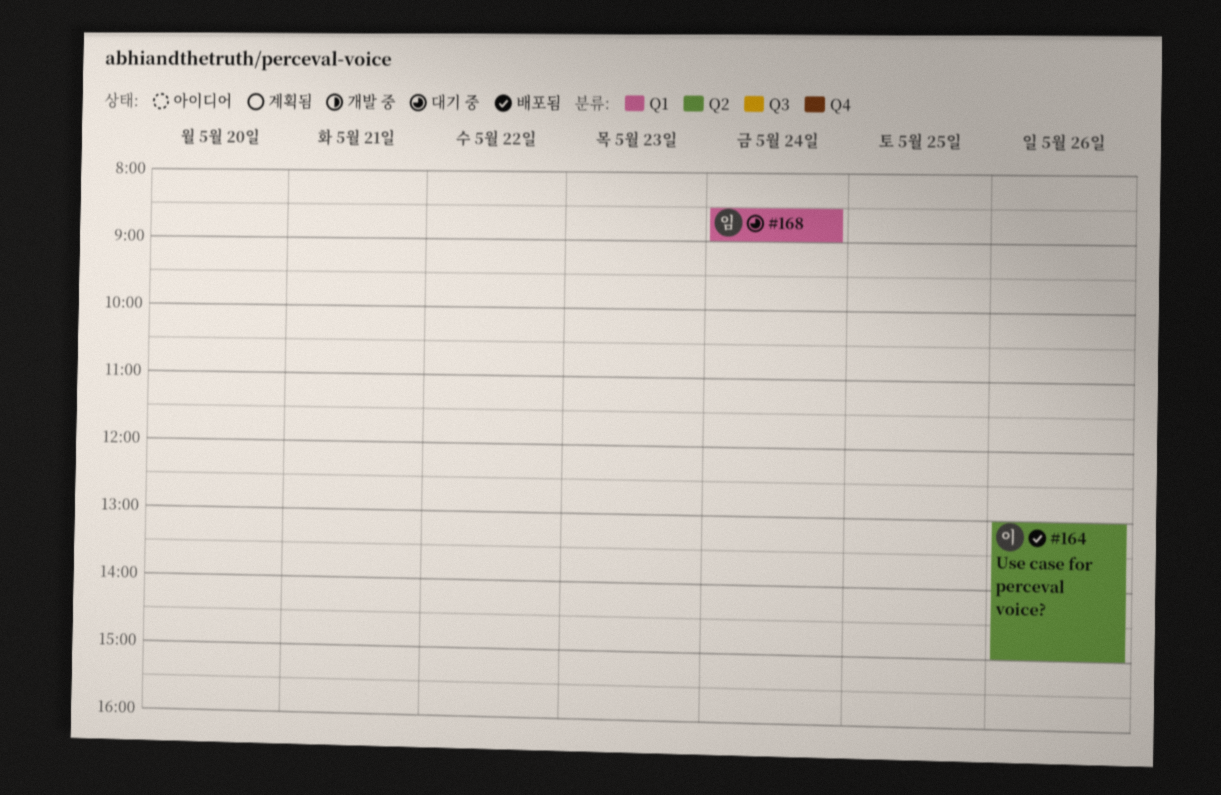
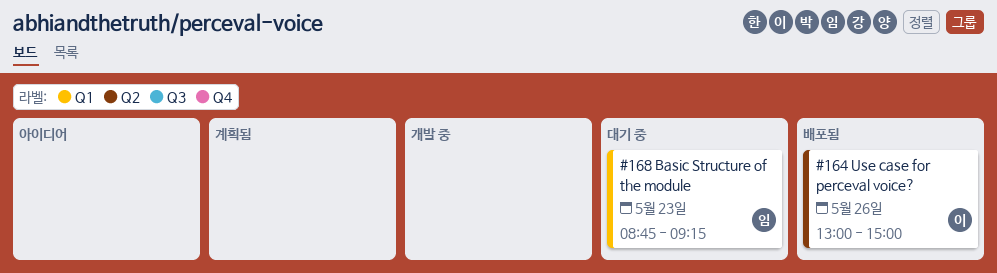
#168, day: May 24 -> May 23
#168, begins: 08:30 -> 08:45
#168, ends: 09:00 -> 09:15

